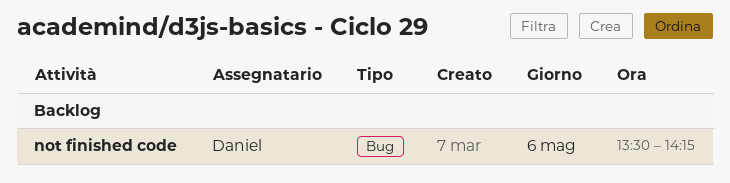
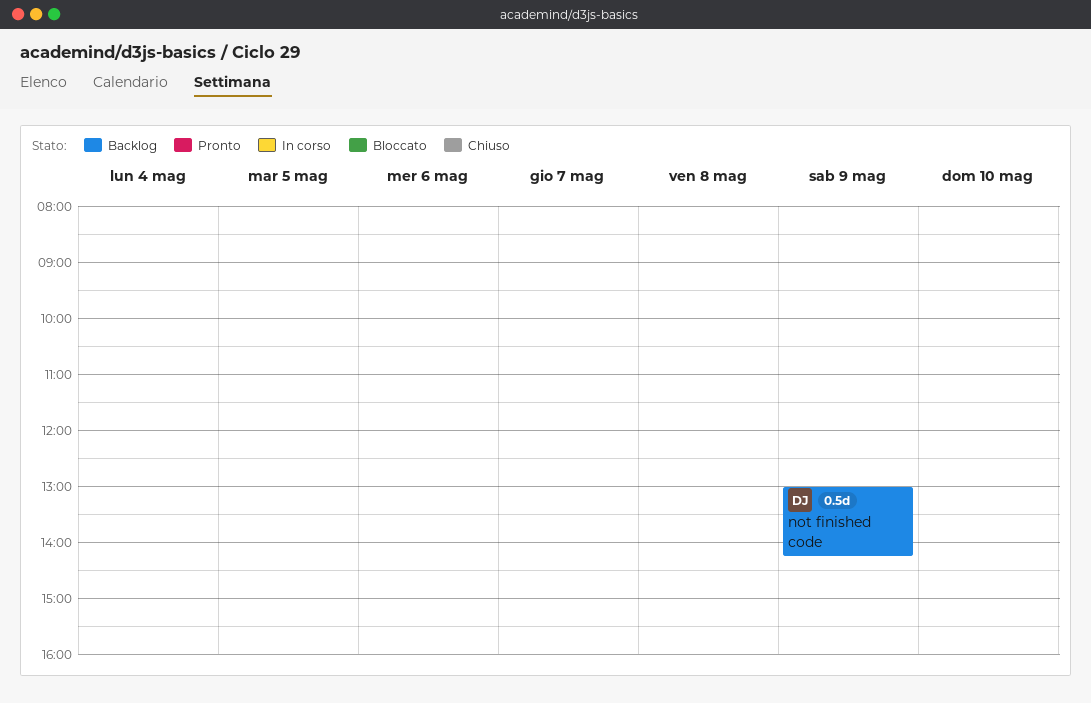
not finished code, day: May 6 -> May 9
not finished code, begins: 13:30 -> 13:00

